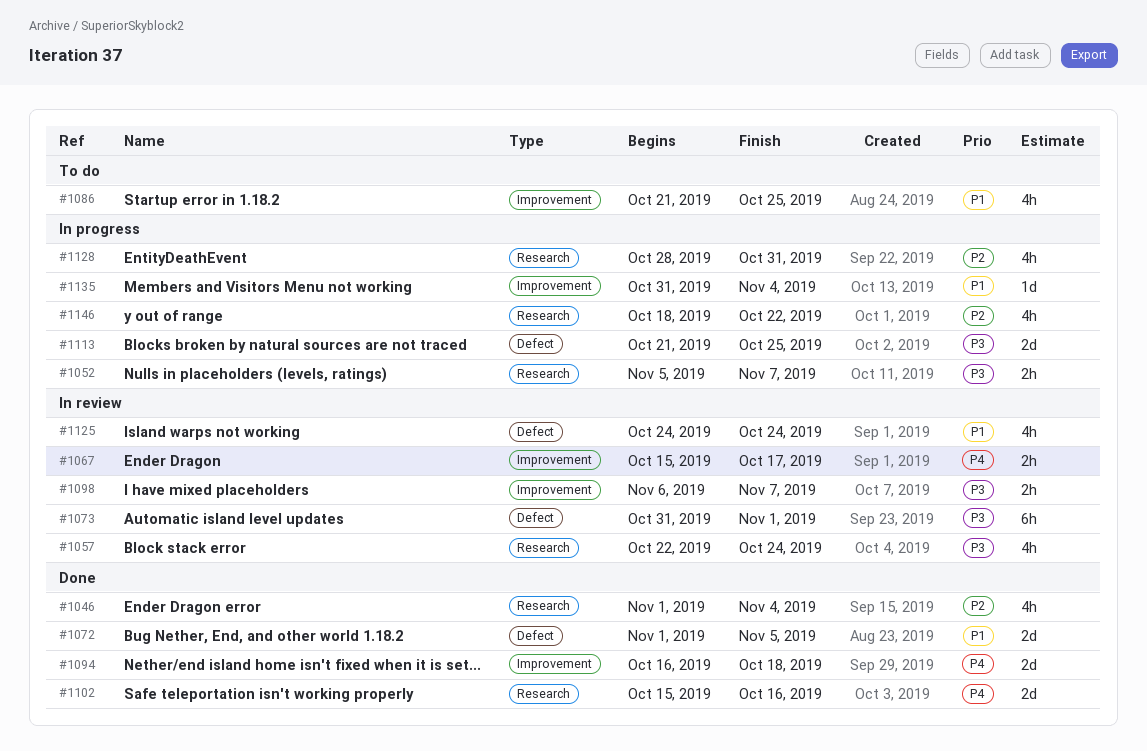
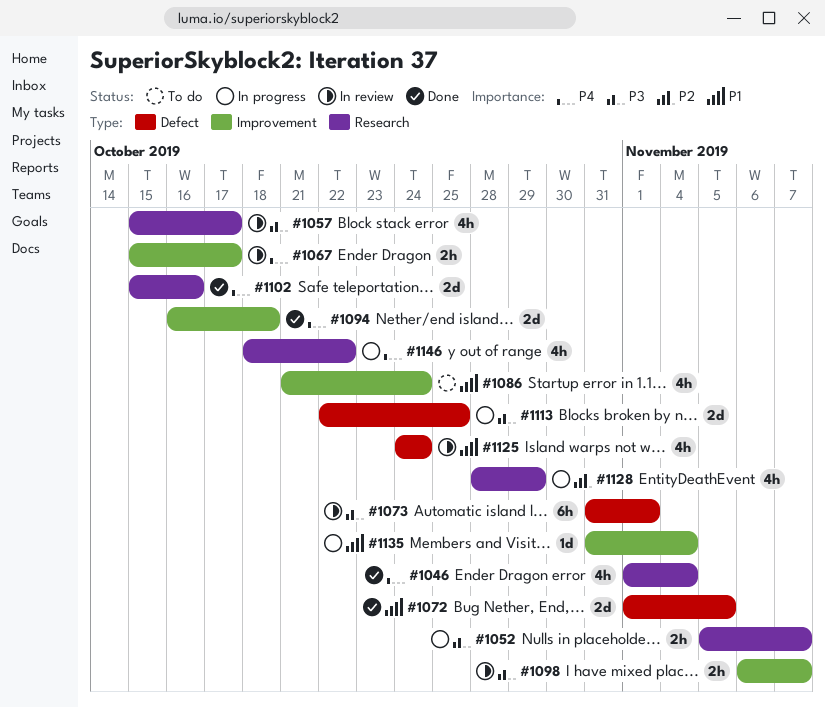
#1046, priority: P2 -> P4
#1057, start: Oct 22 -> Oct 15
#1057, due: Oct 24 -> Oct 17
#1086, due: Oct 25 -> Oct 24
#1113, start: Oct 21 -> Oct 22
#1128, due: Oct 31 -> Oct 29
#1146, priority: P2 -> P4

